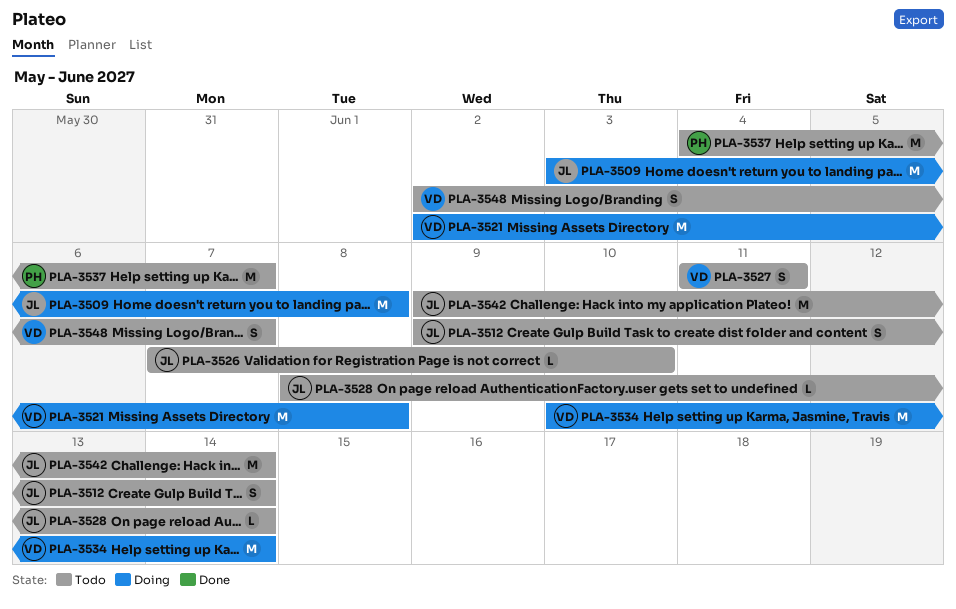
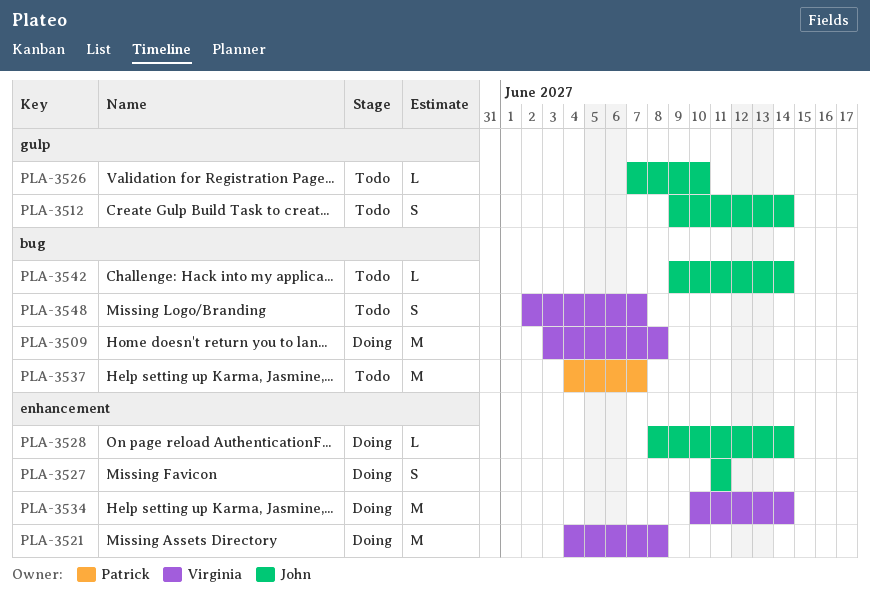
PLA-3509, owner: John -> Virginia
PLA-3521, start: Jun 2 -> Jun 4
PLA-3527, status: Todo -> Doing
PLA-3527, owner: Virginia -> John
PLA-3528, status: Todo -> Doing
PLA-3542, estimate: M -> L

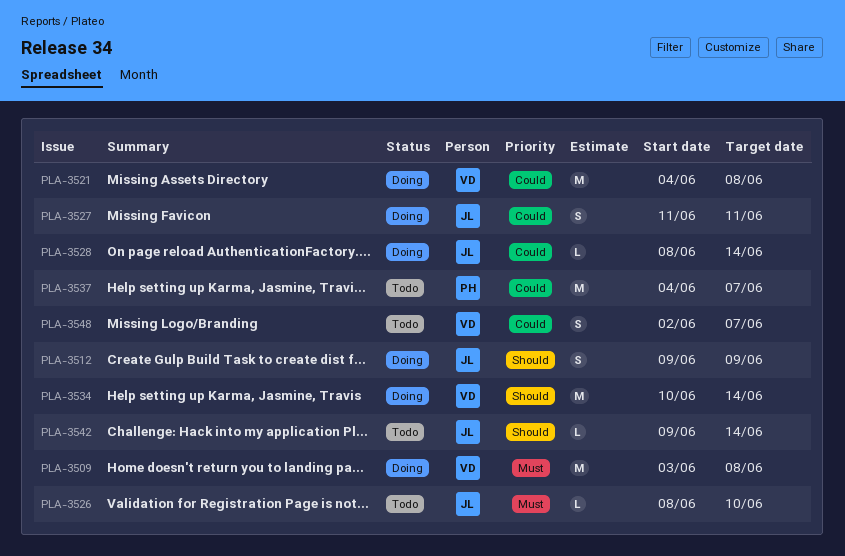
PLA-3512, status: Todo -> Doing
PLA-3512, due: Jun 14 -> Jun 9
PLA-3526, start: Jun 7 -> Jun 8

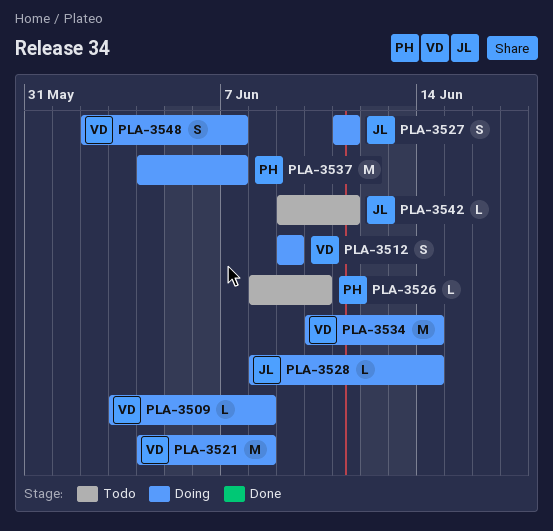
PLA-3509, estimate: M -> L
PLA-3512, owner: JL -> VD
PLA-3526, owner: JL -> PH
PLA-3537, status: Todo -> Doing
PLA-3542, due: Jun 14 -> Jun 11
PLA-3548, status: Todo -> Doing

